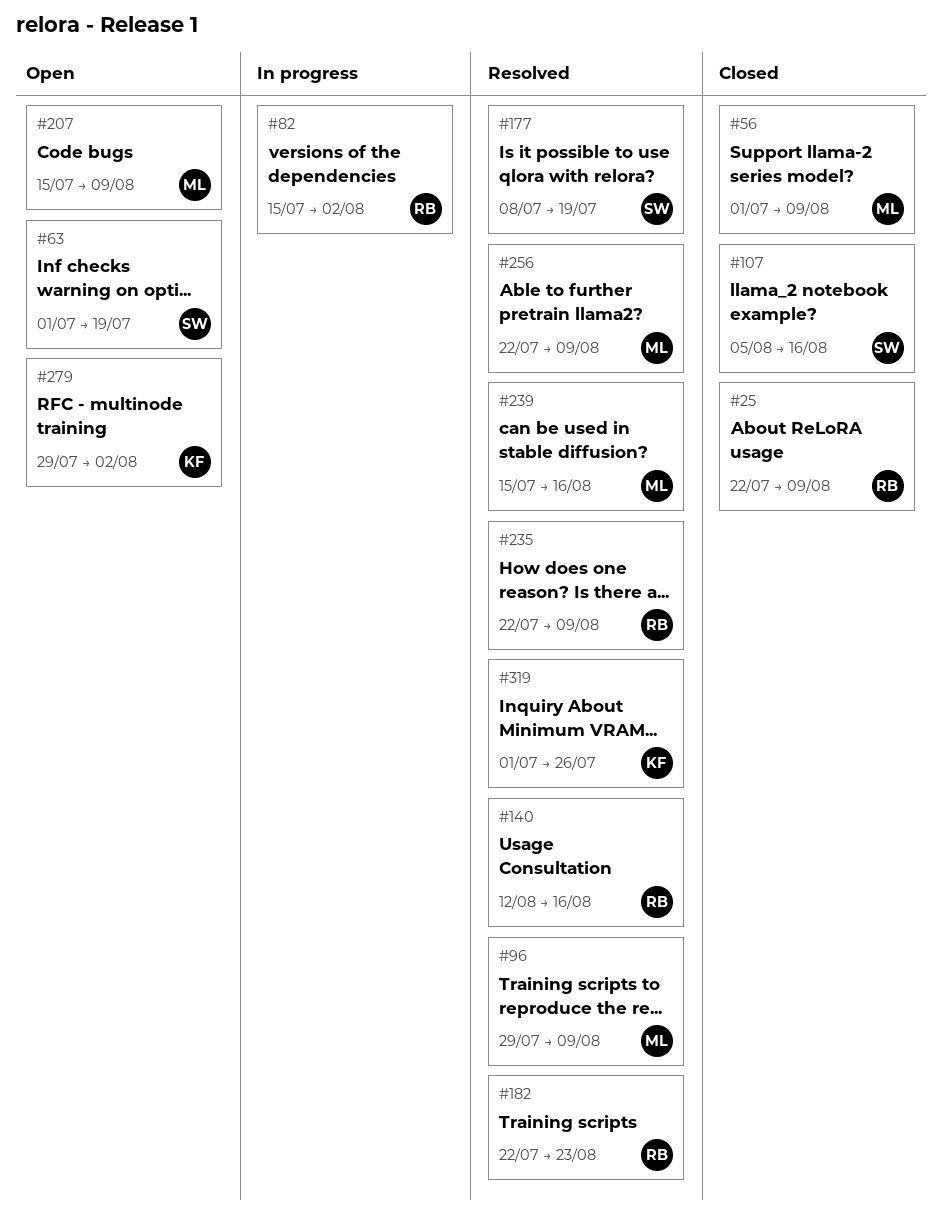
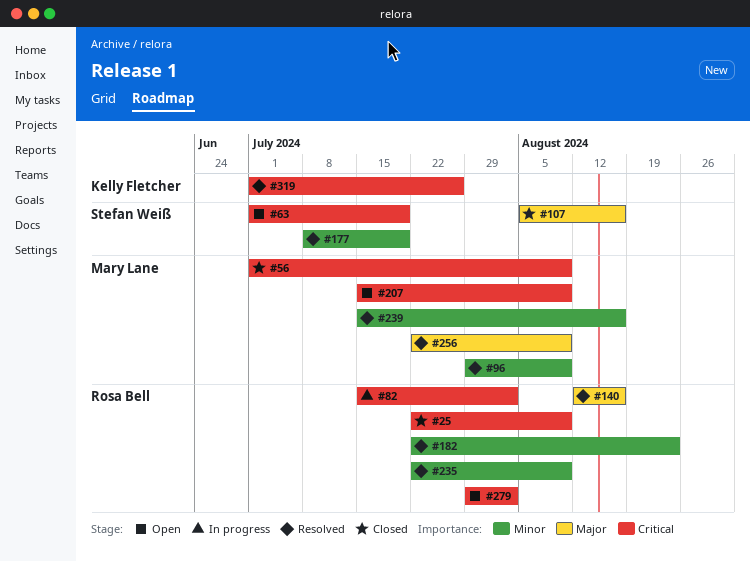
#279, owner: Kelly Fletcher -> Rosa Bell

